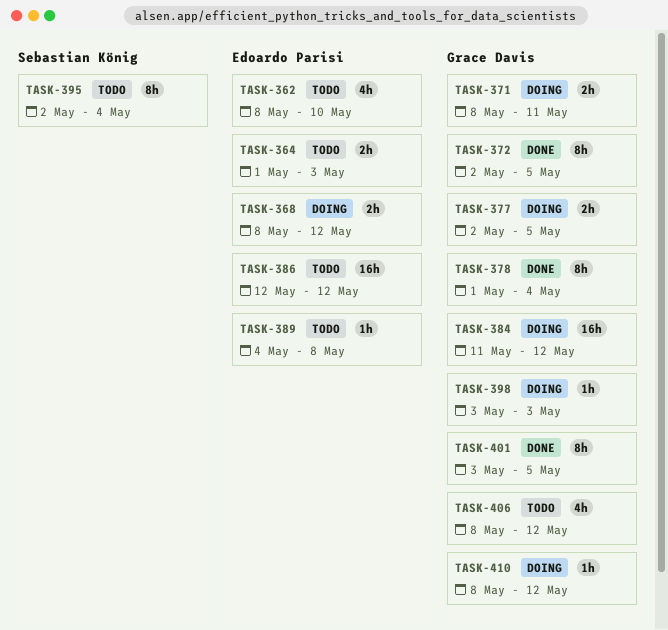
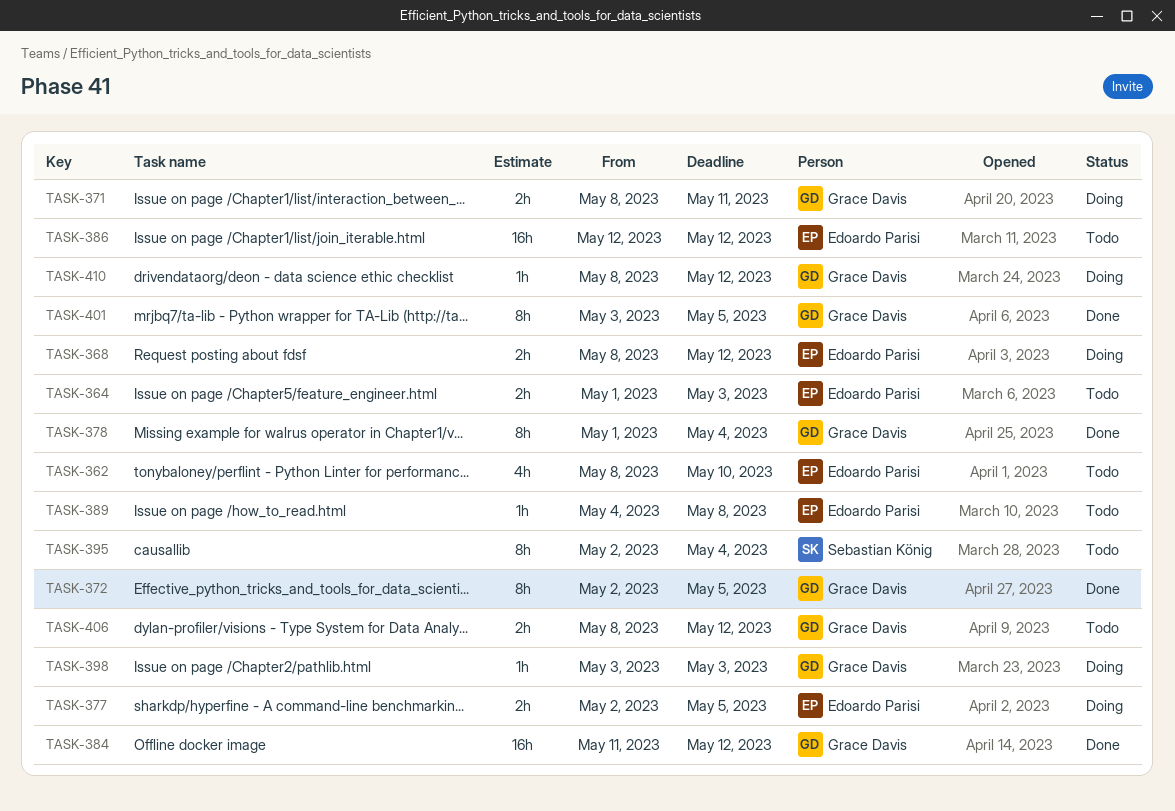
TASK-377, owner: Grace Davis -> Edoardo Parisi
TASK-384, status: Doing -> Done
TASK-406, estimate: 4h -> 2h

